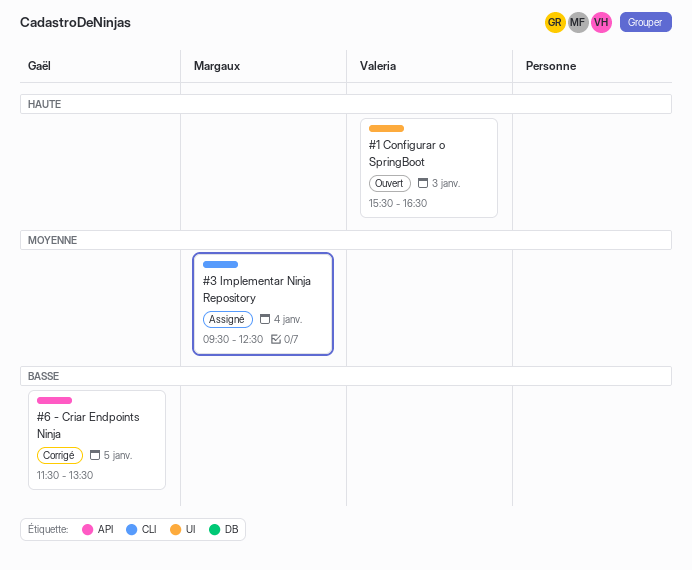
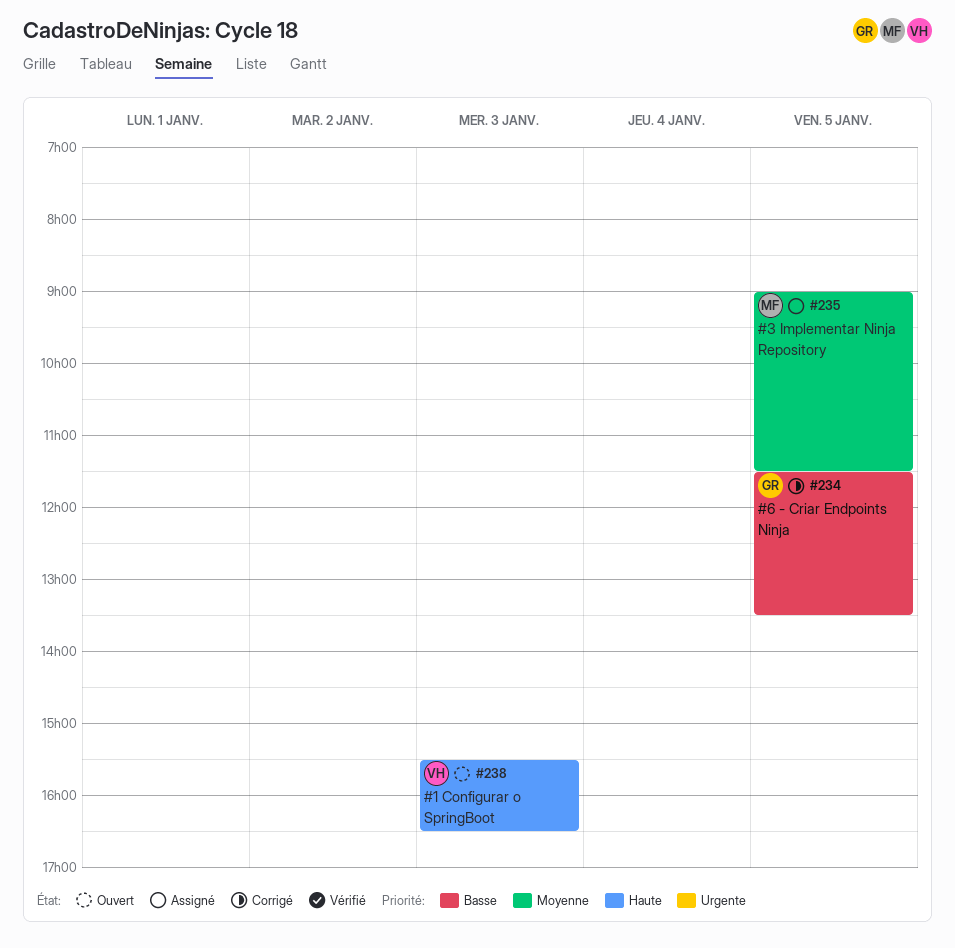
#3 Implementar Ninja Repository, day: Jan 4 -> Jan 5
#3 Implementar Ninja Repository, begins: 09:30 -> 09:00
#3 Implementar Ninja Repository, ends: 12:30 -> 11:30

